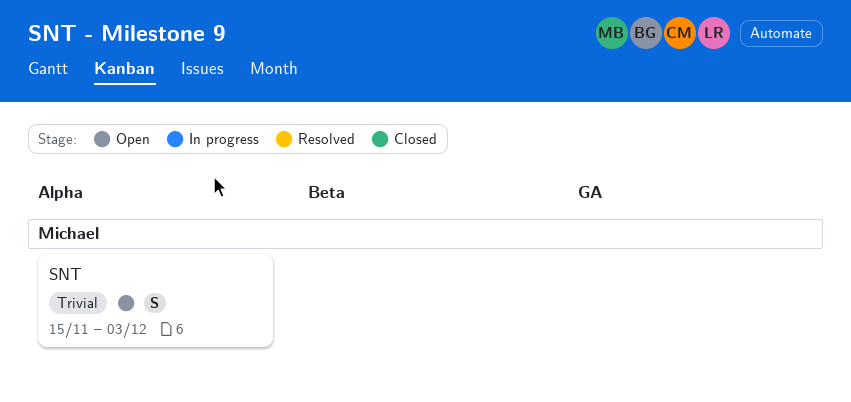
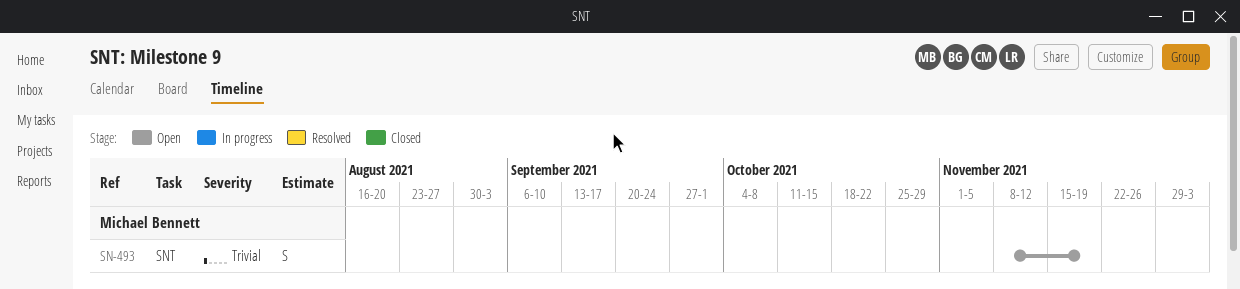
SNT, start: Nov 15 -> Nov 8
SNT, due: Dec 3 -> Nov 19

